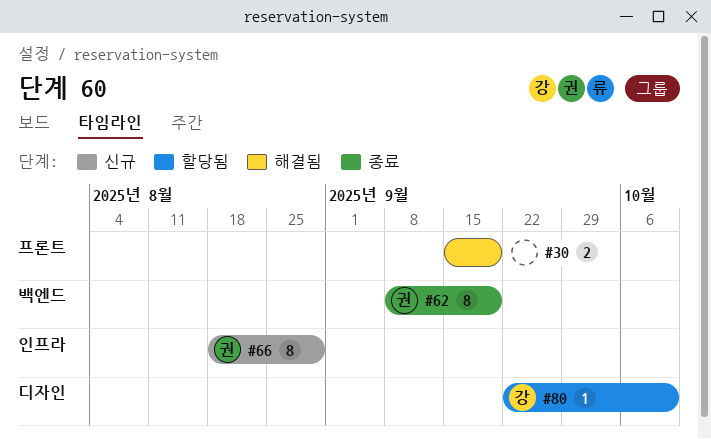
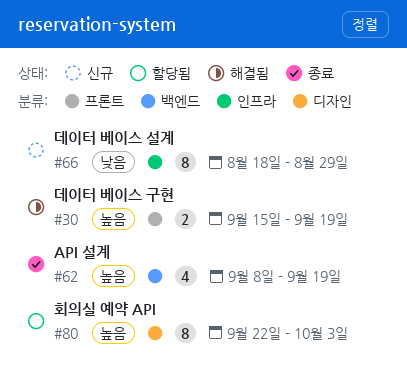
#62, estimate: 8 -> 4
#80, estimate: 1 -> 8
#80, due: Oct 10 -> Oct 3

